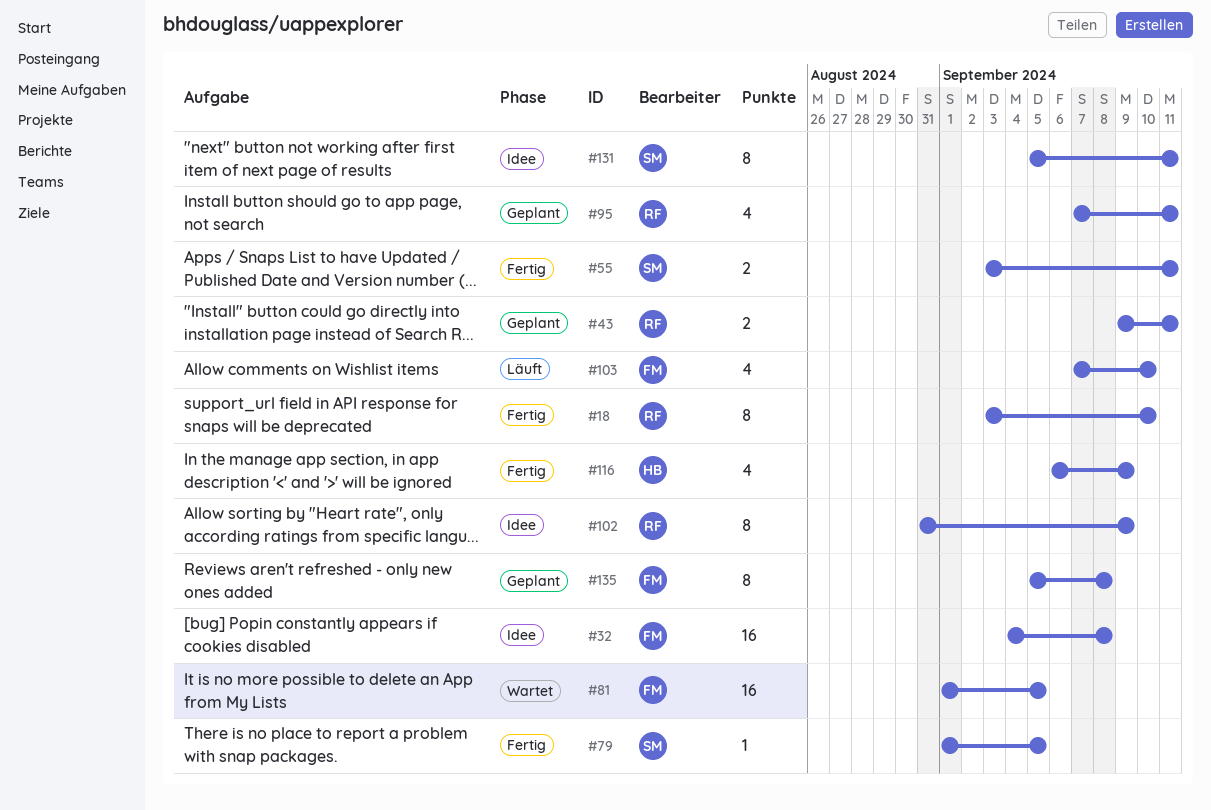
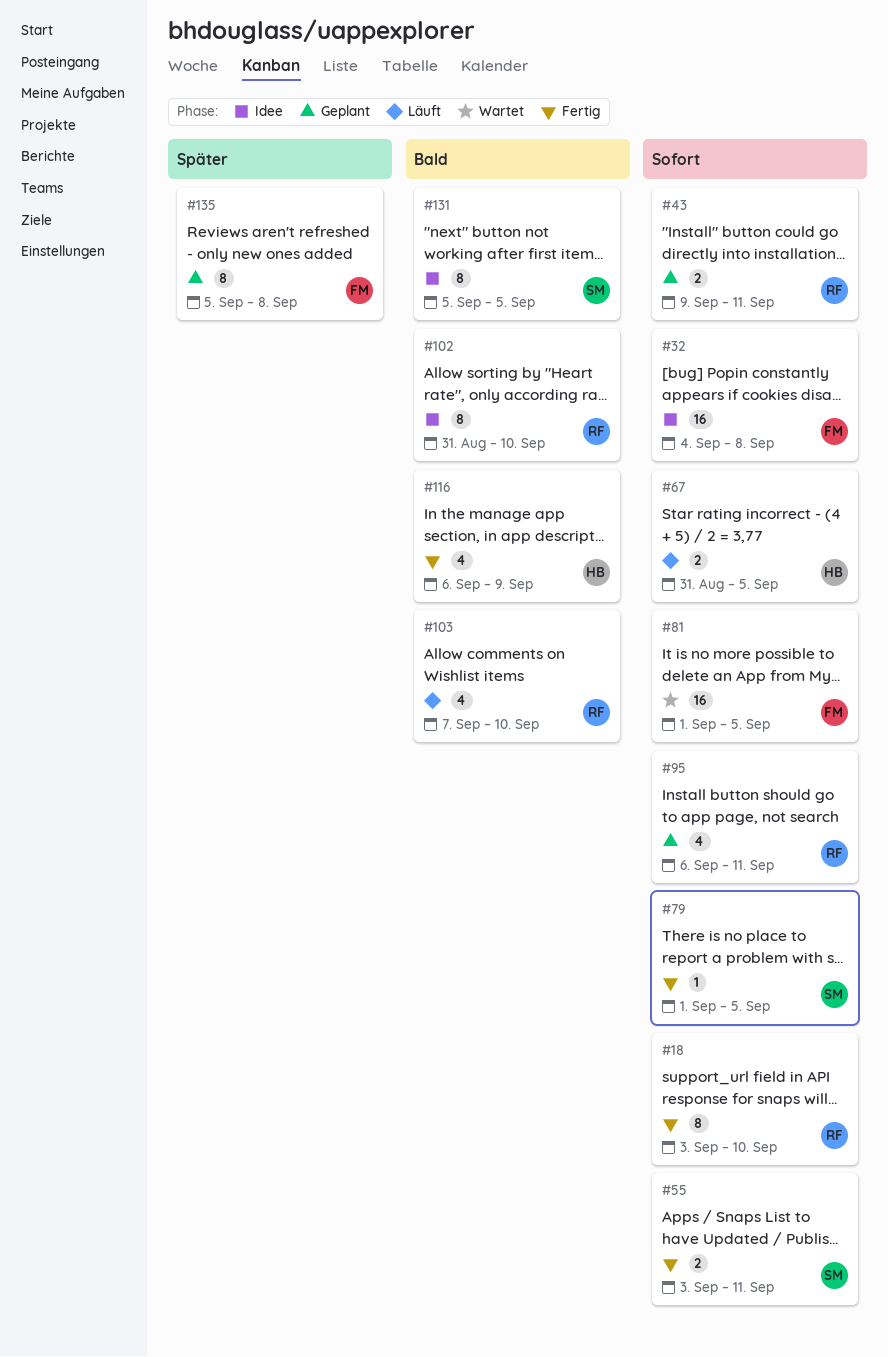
#67: none -> present
#95, start: Sep 7 -> Sep 6
#102, due: Sep 9 -> Sep 10
#103, owner: FM -> RF
#131, due: Sep 11 -> Sep 5

